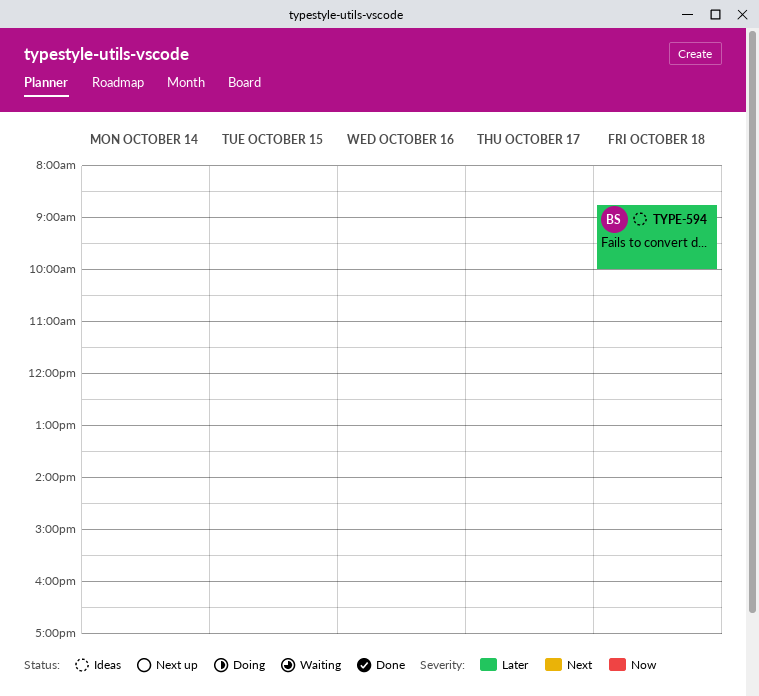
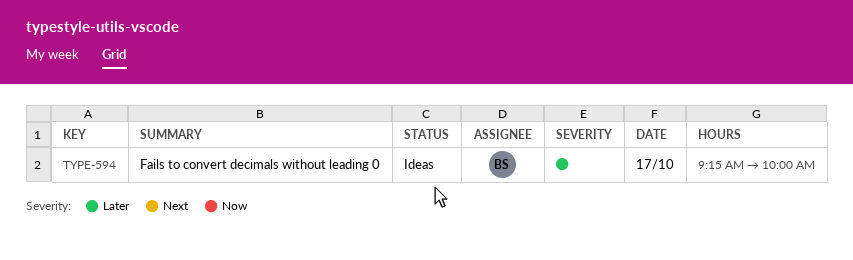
TYPE-594, day: Oct 18 -> Oct 17
TYPE-594, begins: 08:45 -> 09:15

